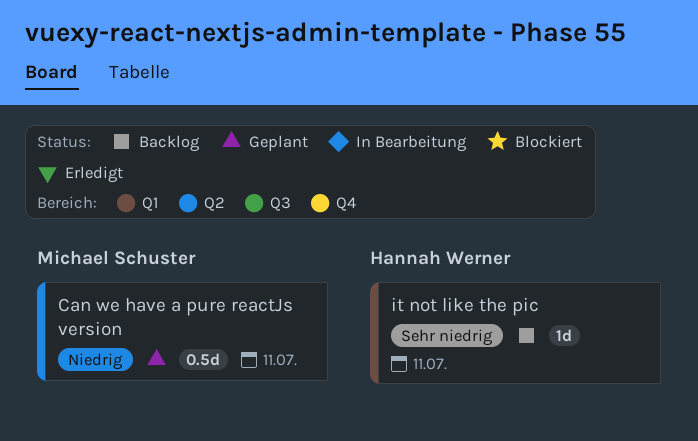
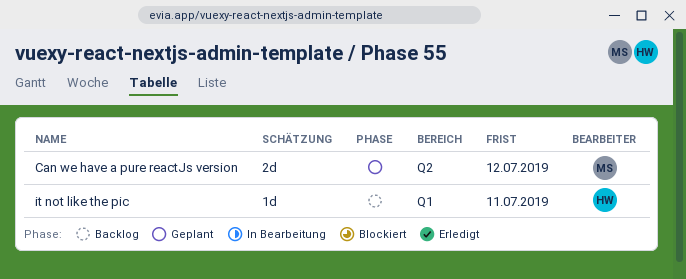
Can we have a pure reactJs version, estimate: 0.5d -> 2d
Can we have a pure reactJs version, due: Jul 11 -> Jul 12

